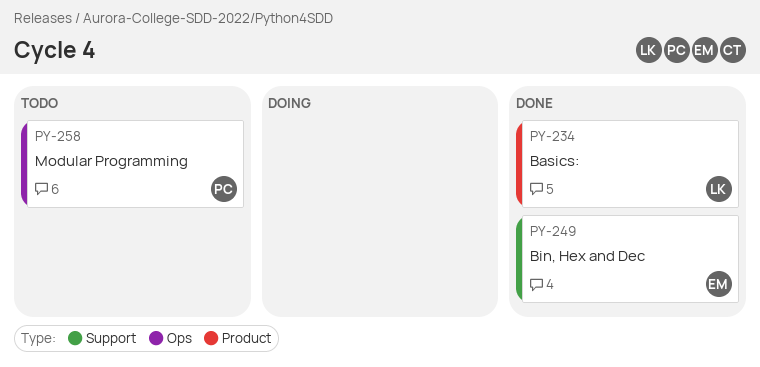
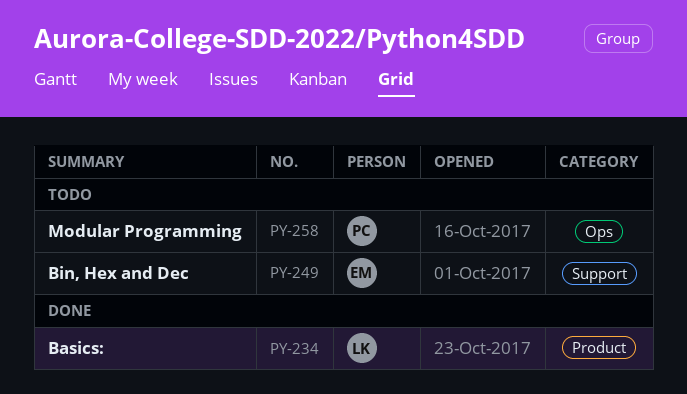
PY-249, status: Done -> Todo

